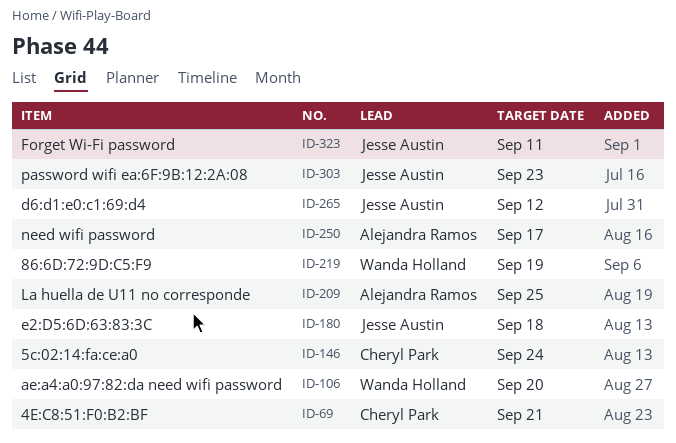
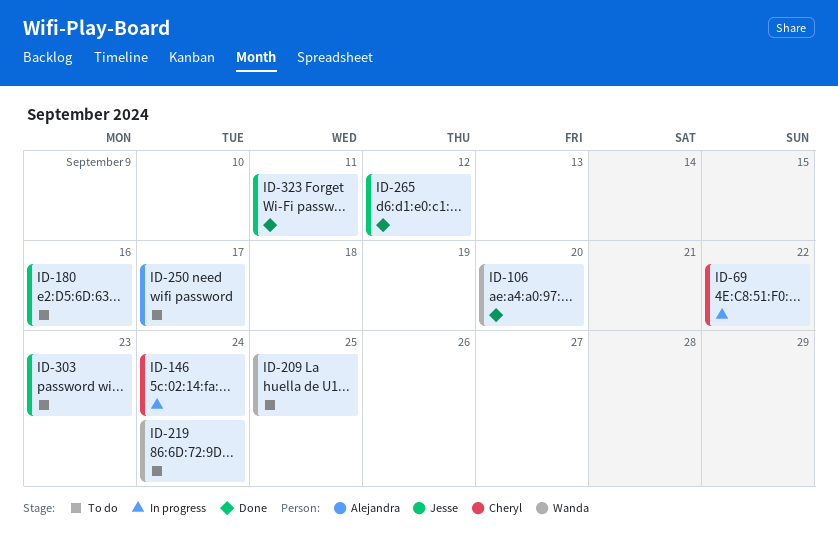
ID-69, due: Sep 21 -> Sep 22
ID-180, due: Sep 18 -> Sep 16
ID-209, owner: Alejandra Ramos -> Wanda Holland
ID-219, due: Sep 19 -> Sep 24

